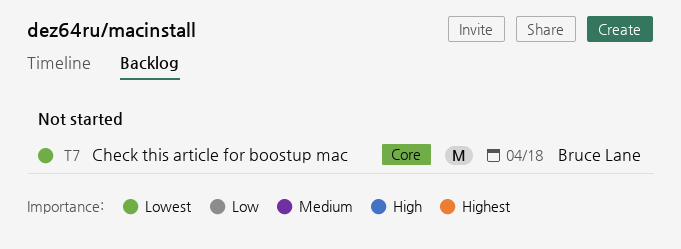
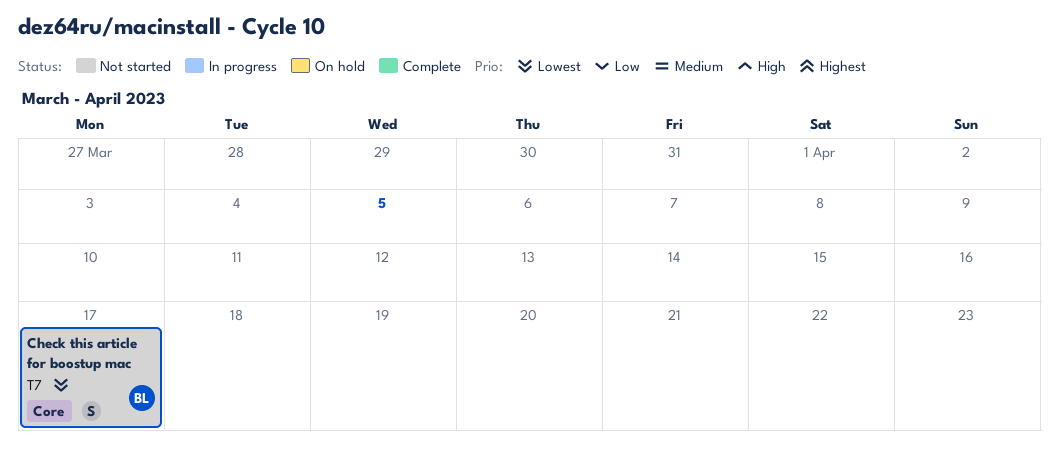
T7, estimate: M -> S
T7, due: Apr 18 -> Apr 17

